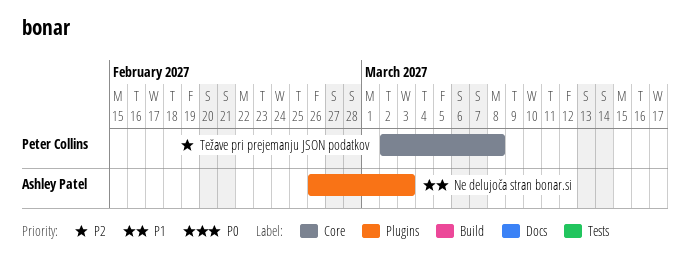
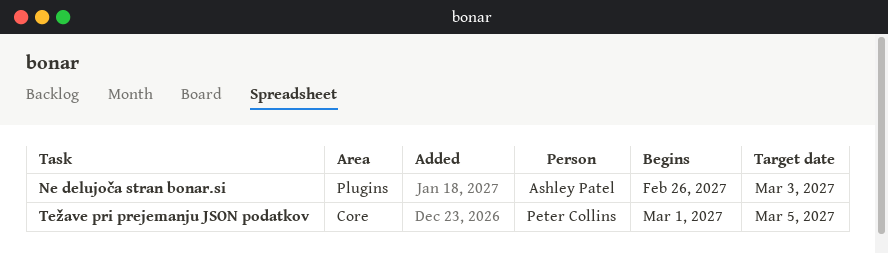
Težave pri prejemanju JSON podatkov, start: Mar 2 -> Mar 1
Težave pri prejemanju JSON podatkov, due: Mar 8 -> Mar 5

